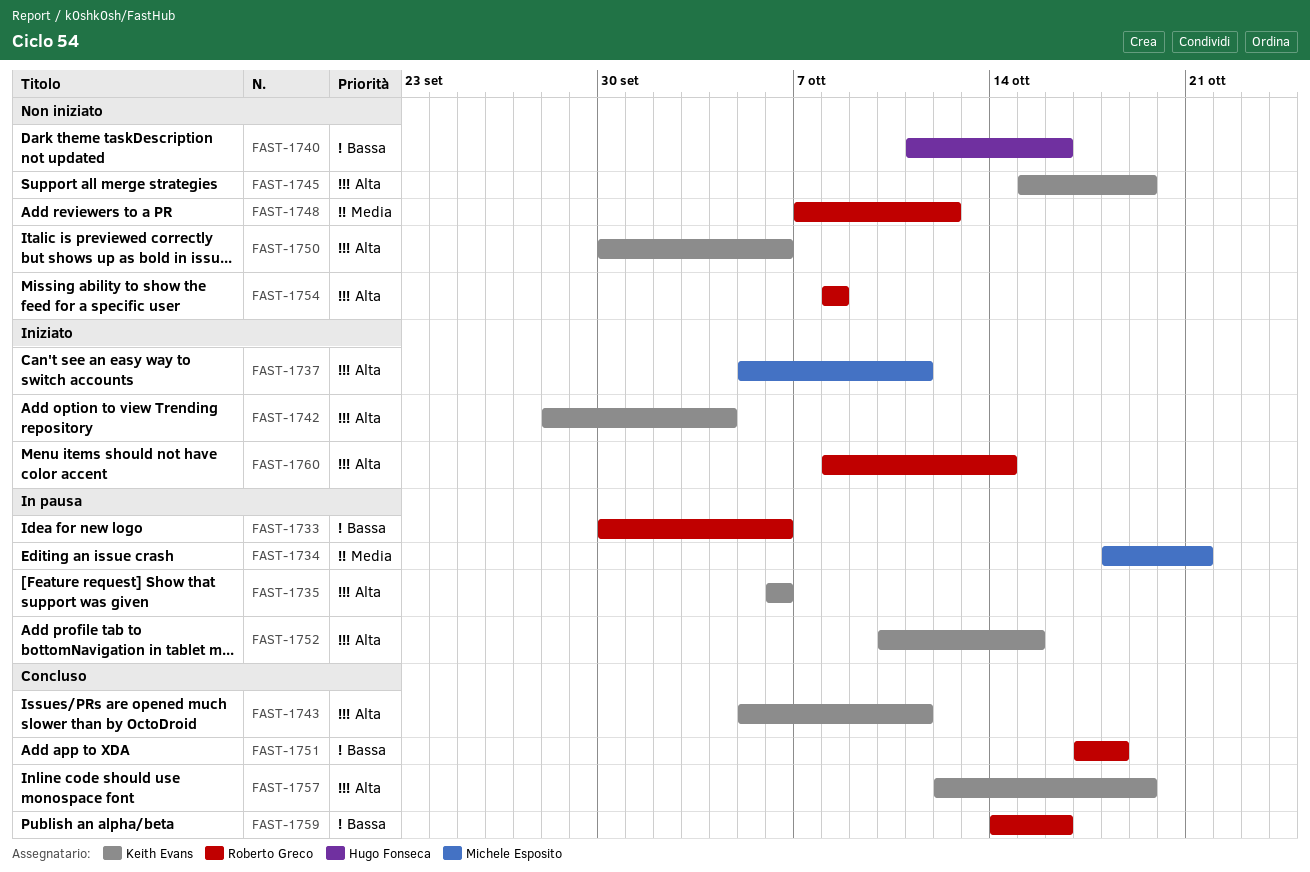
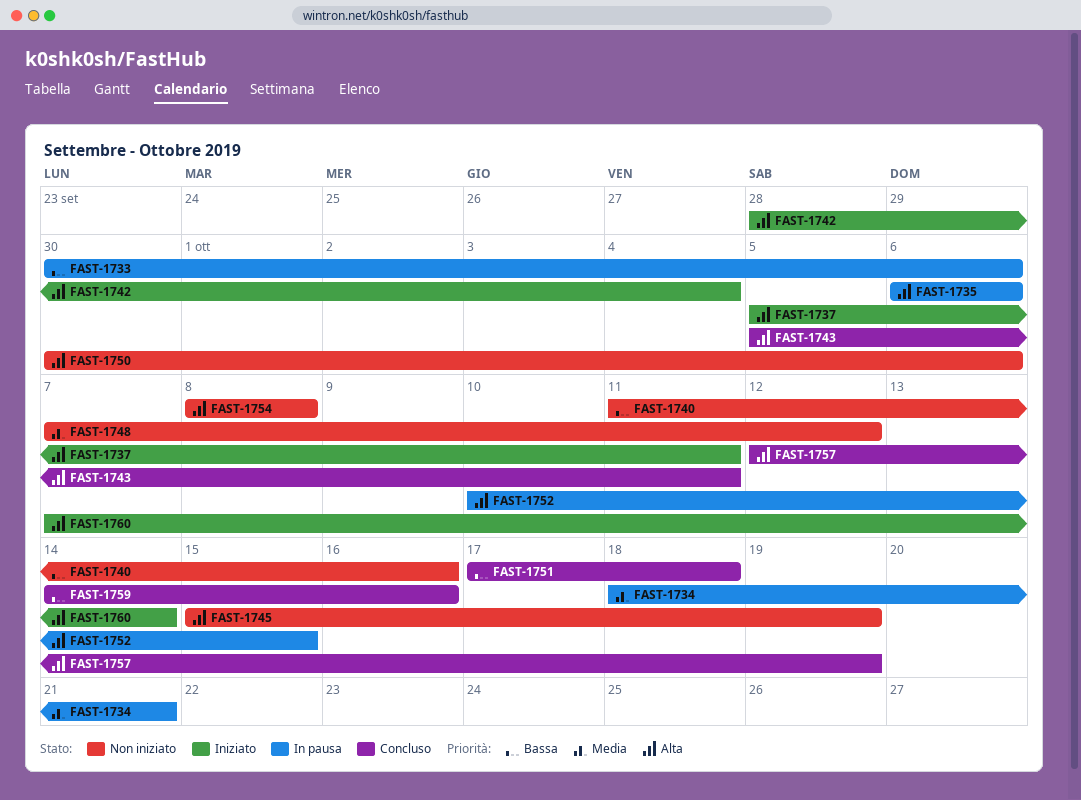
FAST-1760, start: Oct 8 -> Oct 7

